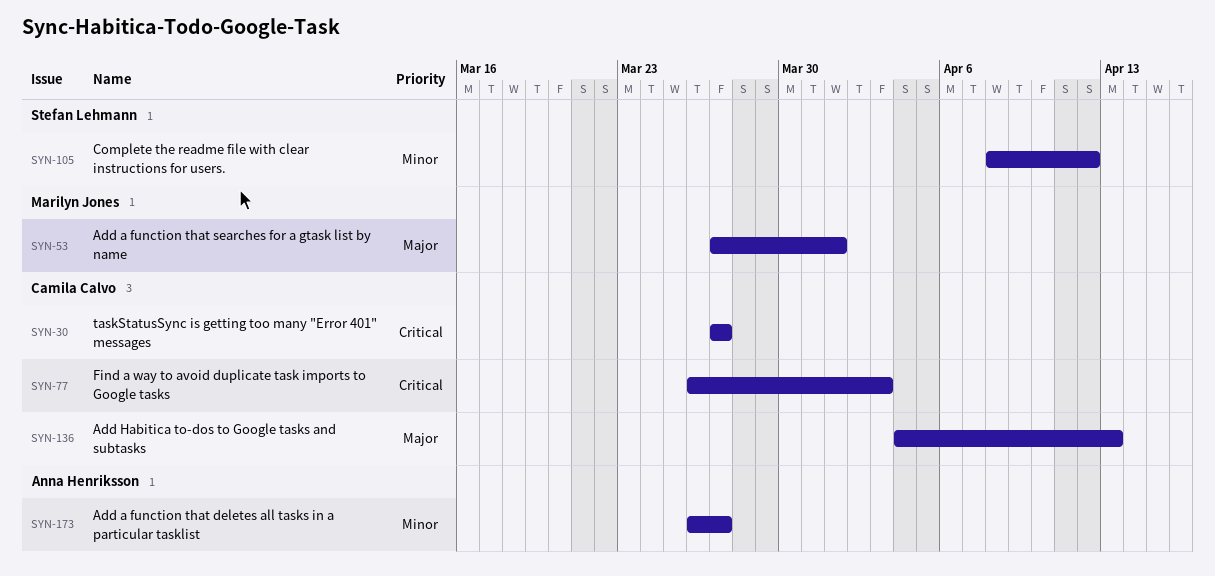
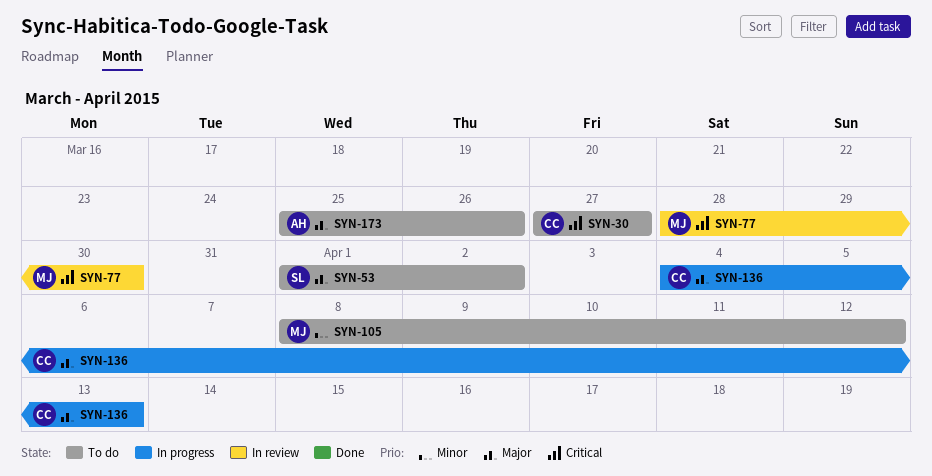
SYN-53, owner: Marilyn Jones -> Stefan Lehmann
SYN-53, start: Mar 27 -> Apr 1
SYN-53, due: Apr 1 -> Apr 2
SYN-77, owner: Camila Calvo -> Marilyn Jones
SYN-77, start: Mar 26 -> Mar 28
SYN-77, due: Apr 3 -> Mar 30
SYN-105, owner: Stefan Lehmann -> Marilyn Jones
SYN-173, priority: Minor -> Major
SYN-173, start: Mar 26 -> Mar 25
SYN-173, due: Mar 27 -> Mar 26

